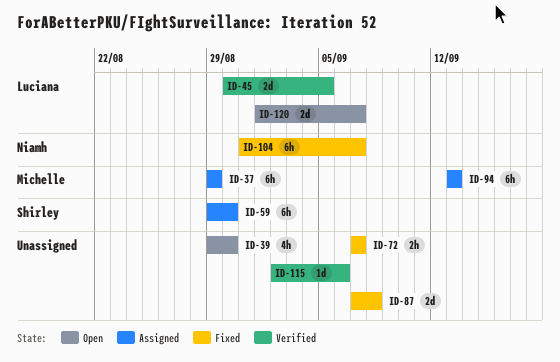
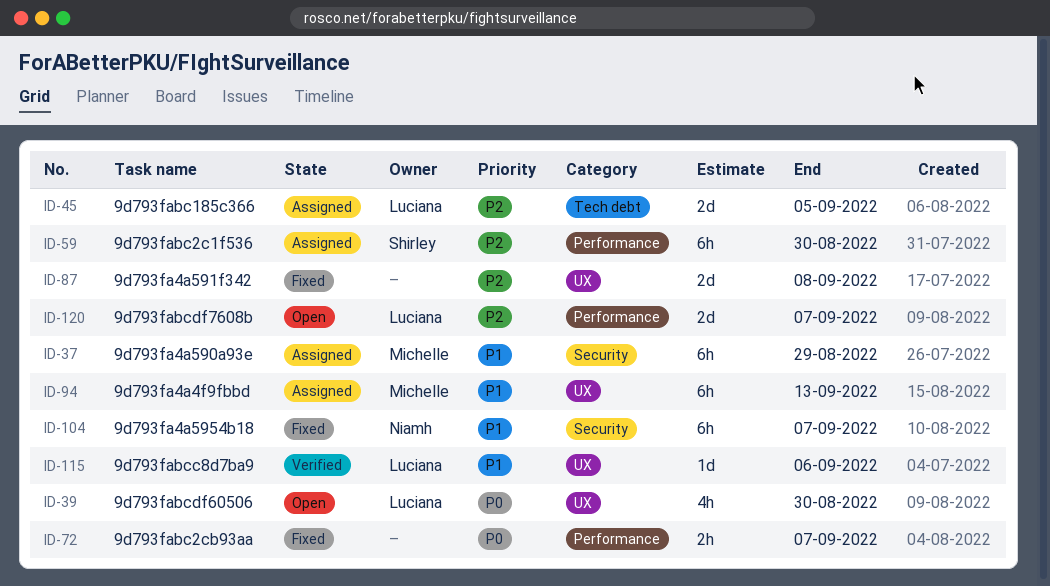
ID-39, owner: none -> Luciana
ID-45, status: Verified -> Assigned
ID-115, owner: none -> Luciana

